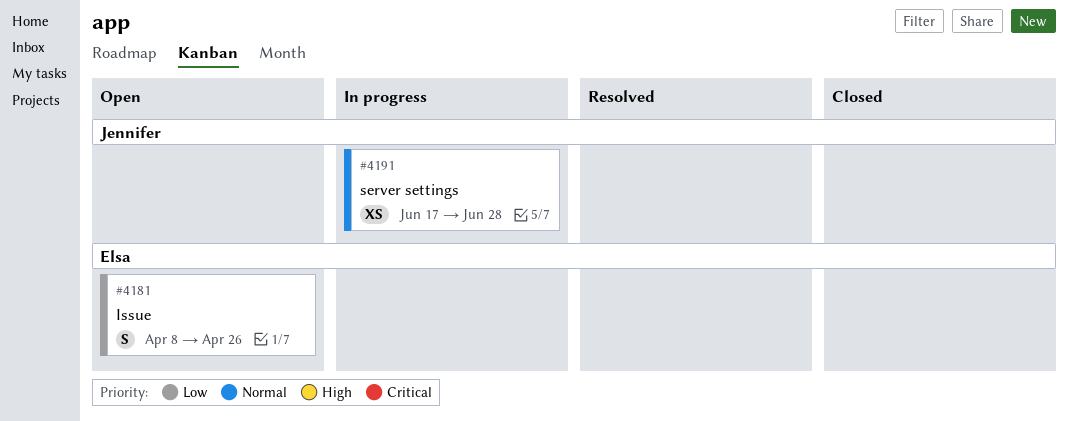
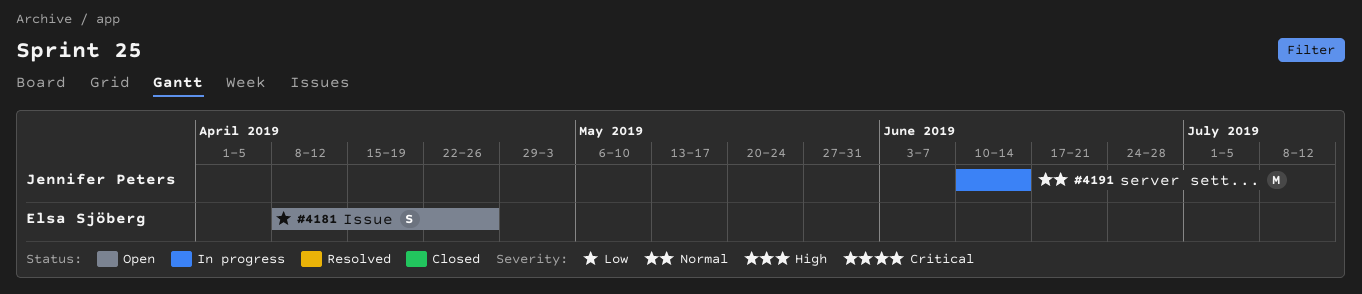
#4191, estimate: XS -> M
#4191, start: Jun 17 -> Jun 10
#4191, due: Jun 28 -> Jun 14

